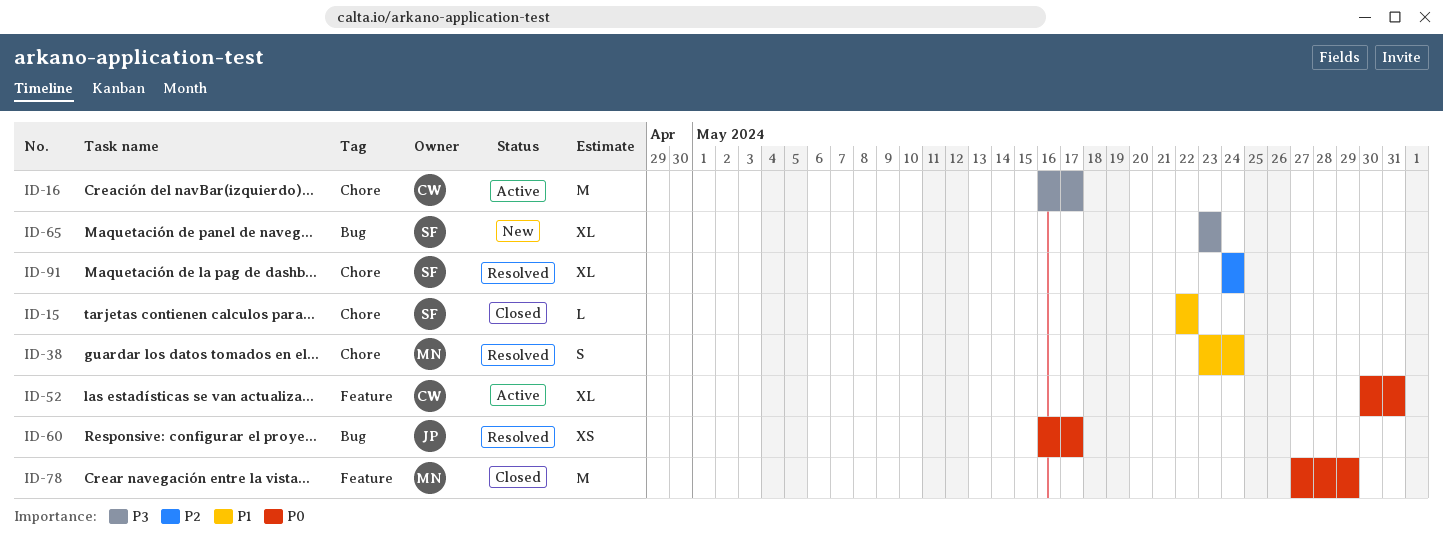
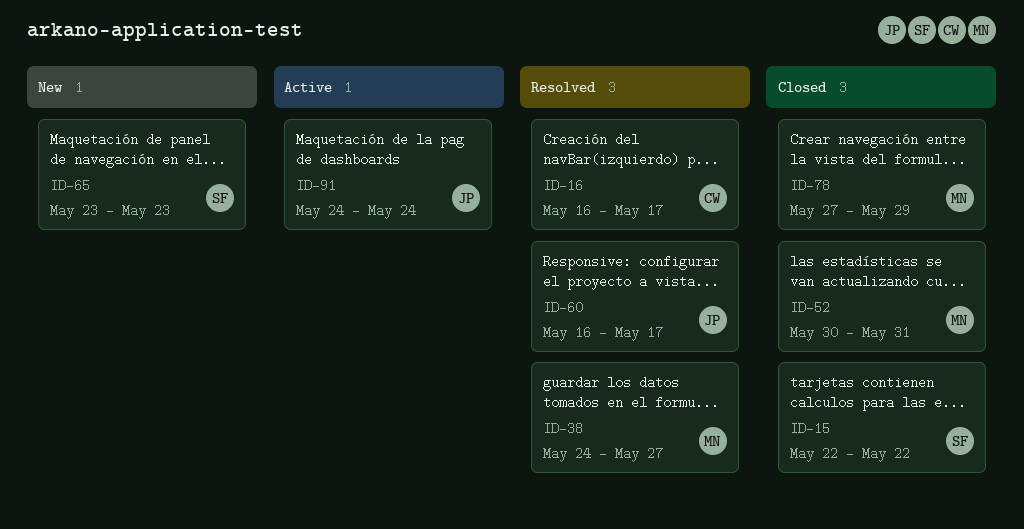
ID-16, status: Active -> Resolved
ID-38, start: May 23 -> May 24
ID-38, due: May 24 -> May 27
ID-52, status: Active -> Closed
ID-52, owner: CW -> MN
ID-91, status: Resolved -> Active
ID-91, owner: SF -> JP

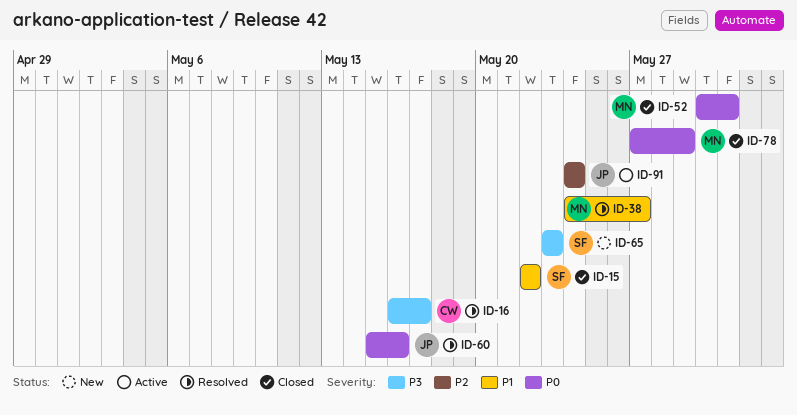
ID-60, start: May 16 -> May 15
ID-60, due: May 17 -> May 16

